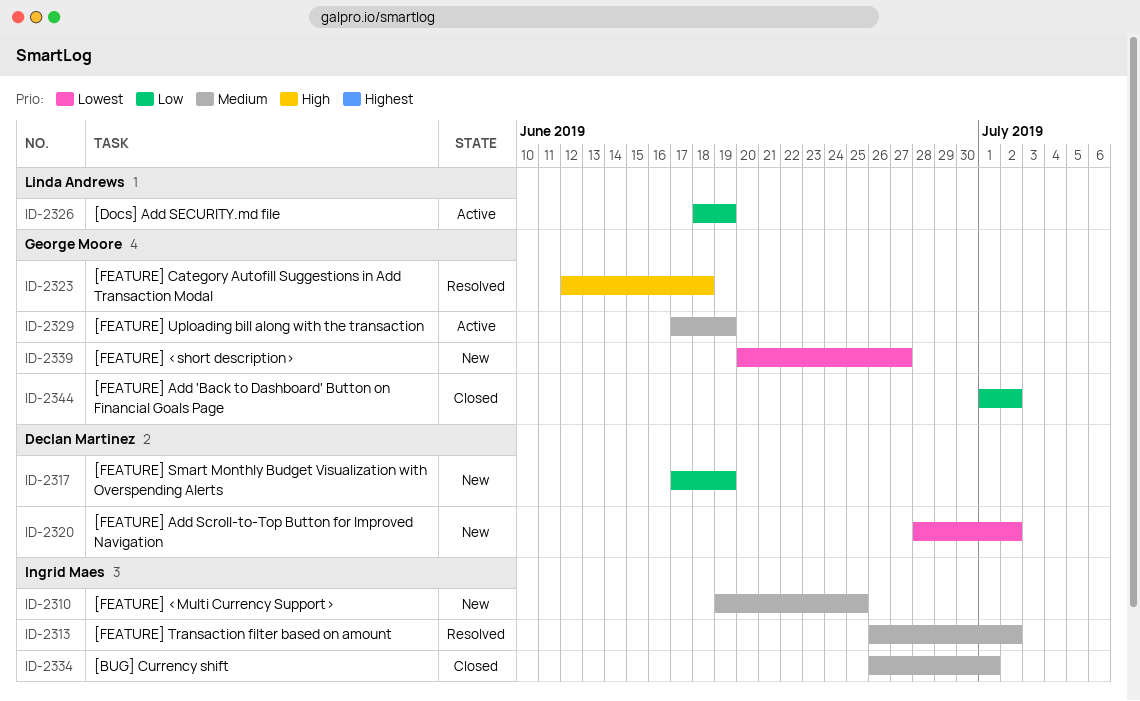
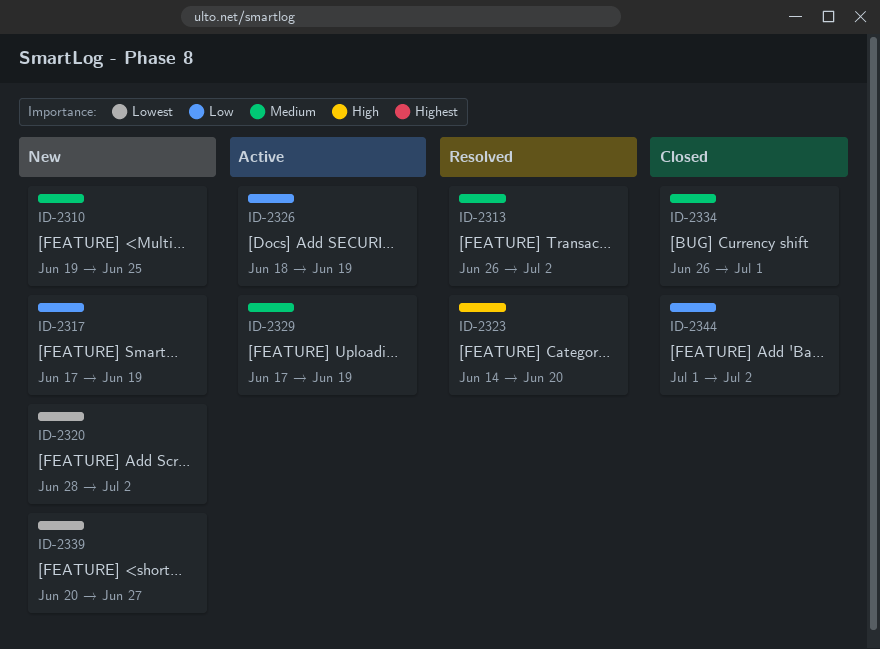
ID-2323, start: Jun 12 -> Jun 14
ID-2323, due: Jun 18 -> Jun 20

